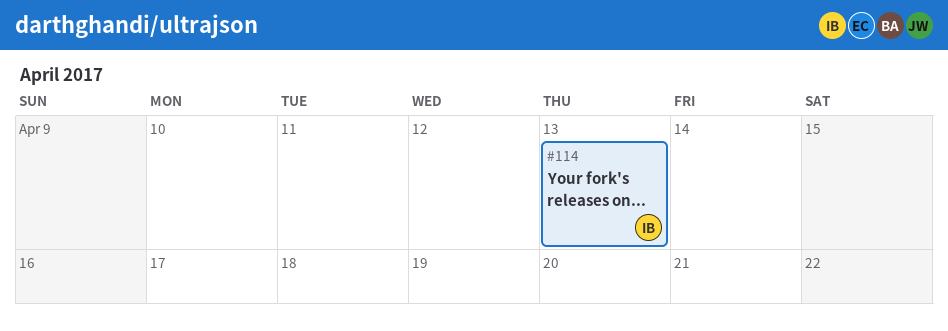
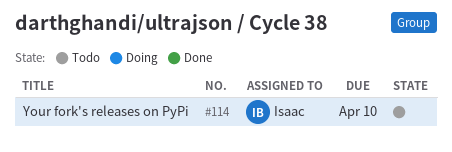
#114, due: Apr 13 -> Apr 10

